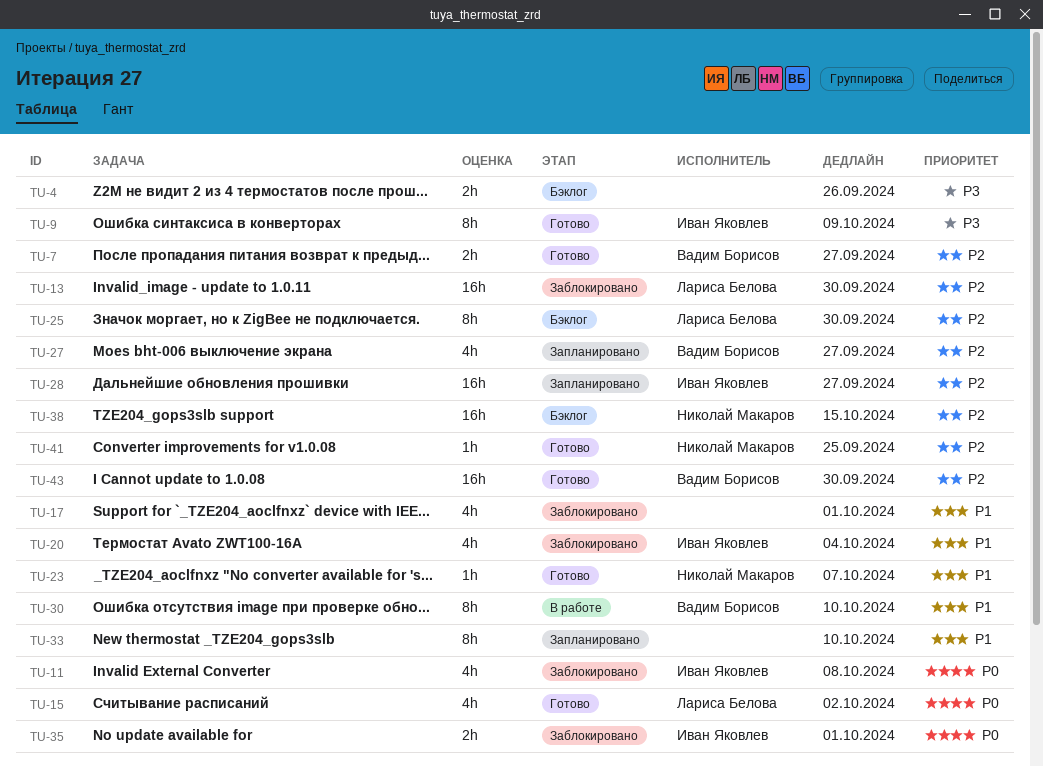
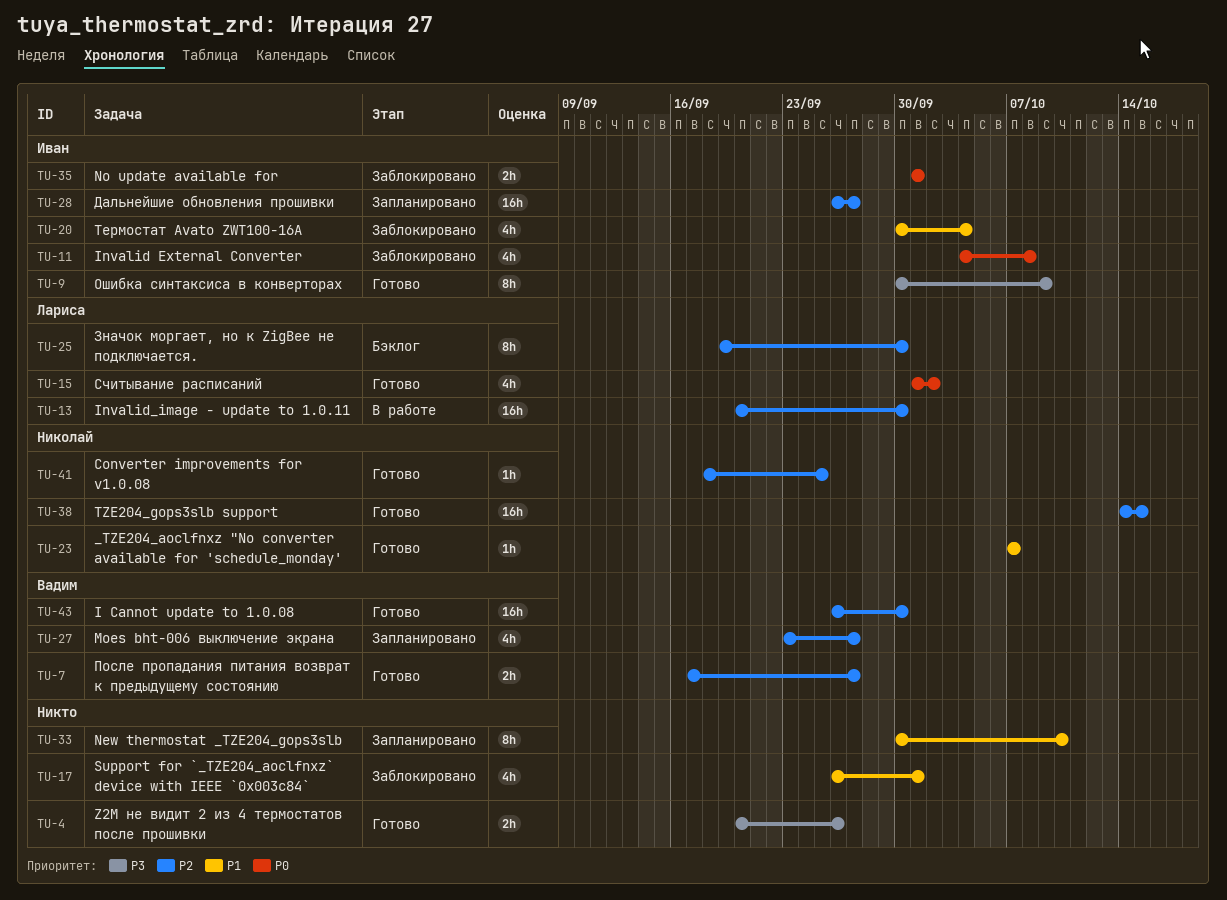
TU-4, status: Бэклог -> Готово
TU-13, status: Заблокировано -> В работе
TU-30: present -> none
TU-38, status: Бэклог -> Готово

